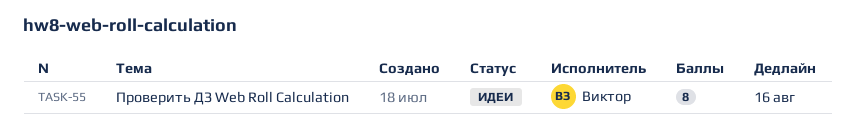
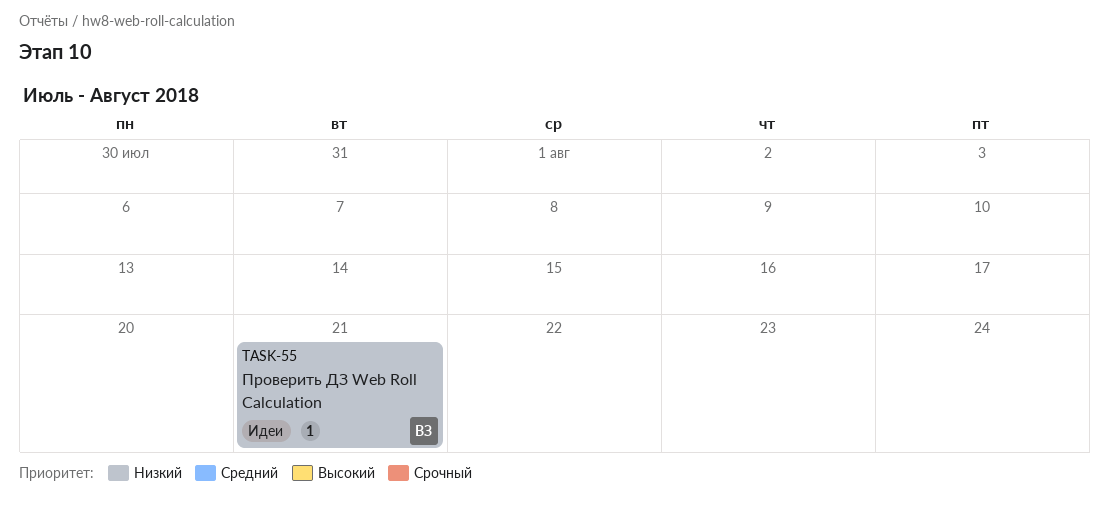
TASK-55, estimate: 8 -> 1
TASK-55, due: Aug 16 -> Aug 21

